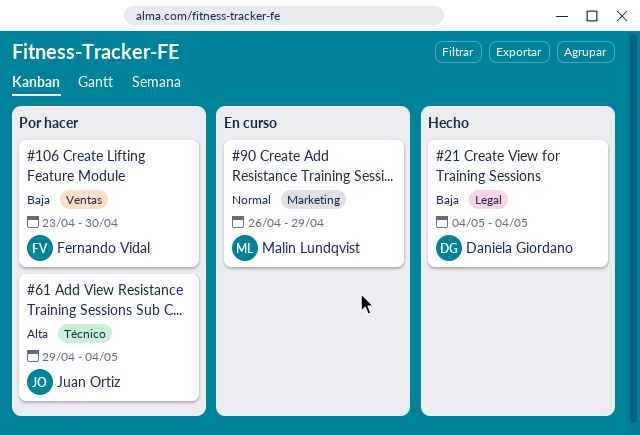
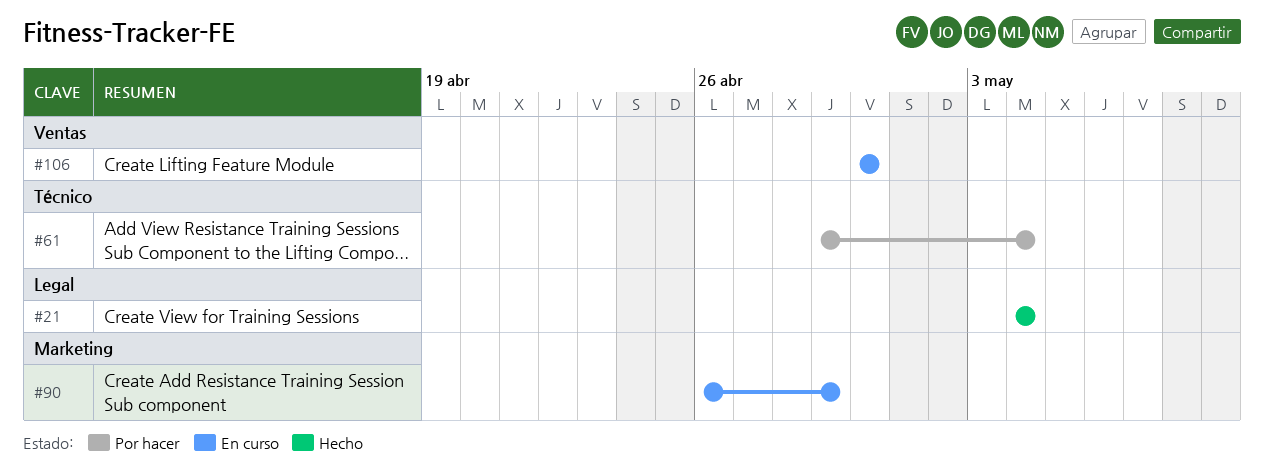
#106, status: Por hacer -> En curso
#106, start: Apr 23 -> Apr 30

